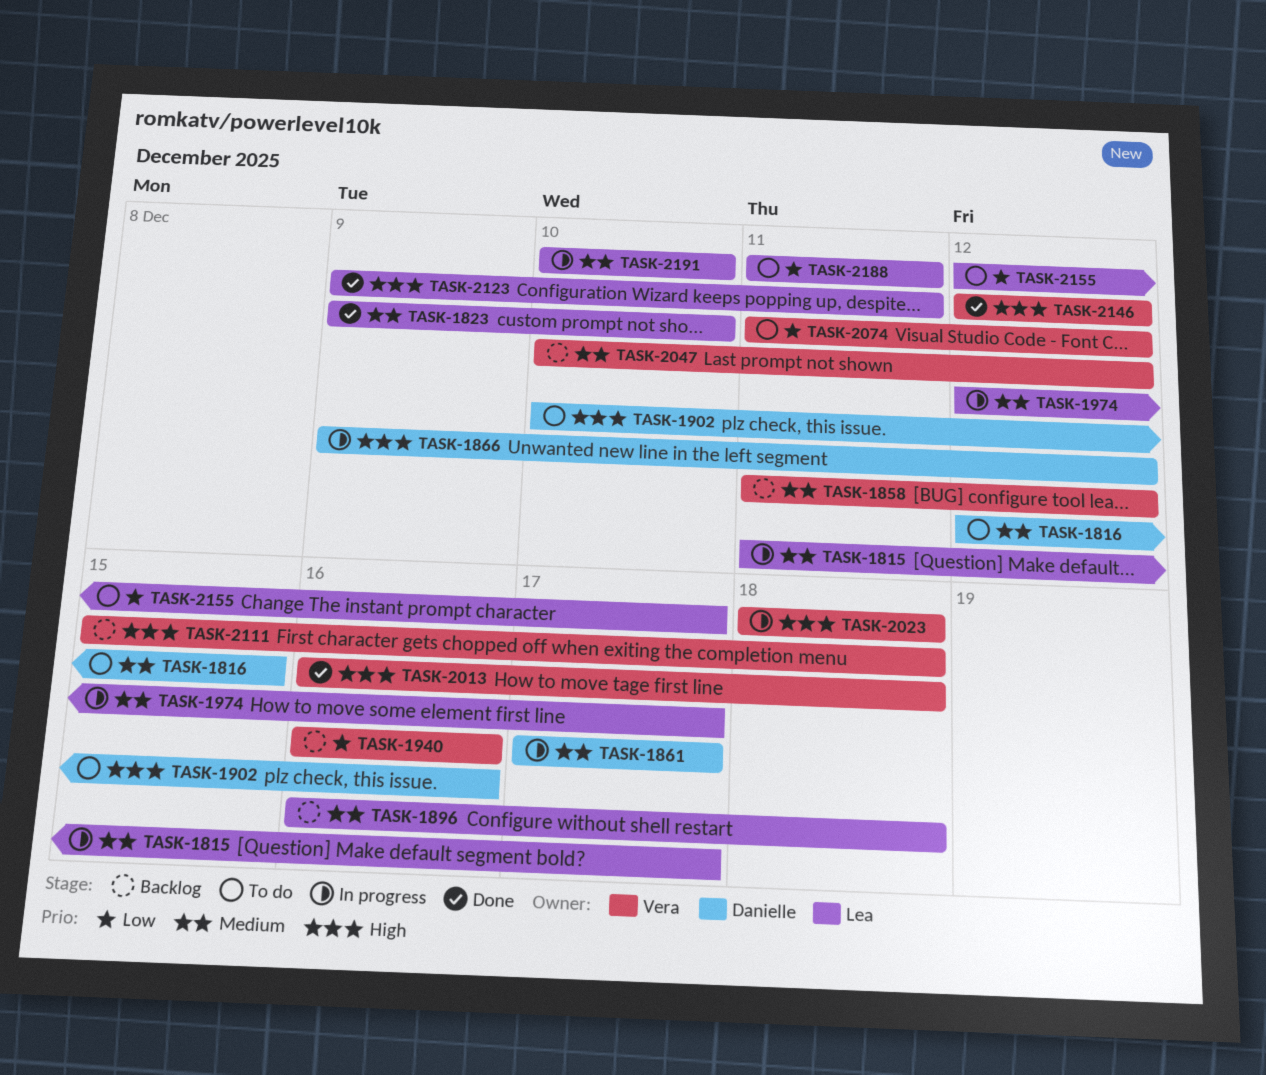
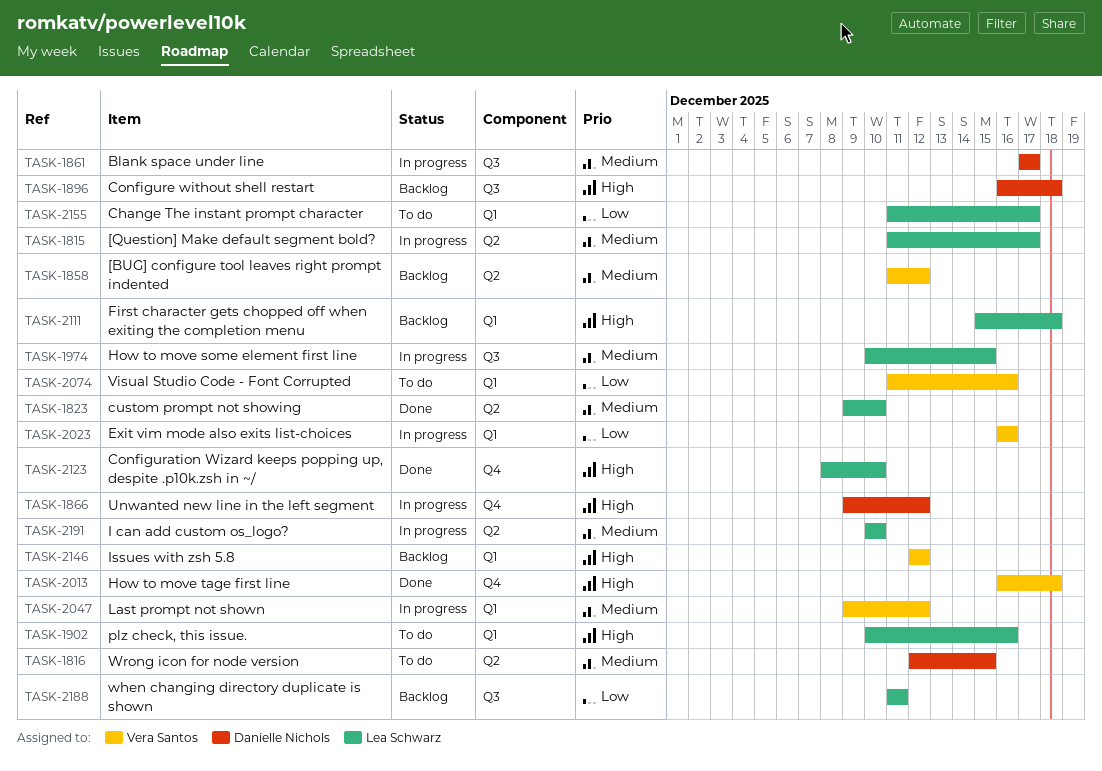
TASK-1896, owner: Lea Schwarz -> Danielle Nichols
TASK-1896, priority: Medium -> High
TASK-1902, owner: Danielle Nichols -> Lea Schwarz
TASK-1940: present -> none
TASK-1974, start: Dec 12 -> Dec 10
TASK-1974, due: Dec 17 -> Dec 15
TASK-2023, priority: High -> Low
TASK-2023, start: Dec 18 -> Dec 16
TASK-2023, due: Dec 18 -> Dec 16
TASK-2047, status: Backlog -> In progress
TASK-2047, start: Dec 10 -> Dec 9
TASK-2074, due: Dec 12 -> Dec 16
TASK-2111, owner: Vera Santos -> Lea Schwarz
TASK-2123, start: Dec 9 -> Dec 8
TASK-2123, due: Dec 11 -> Dec 10
TASK-2146, status: Done -> Backlog
TASK-2155, start: Dec 12 -> Dec 11
TASK-2188, status: To do -> Backlog

